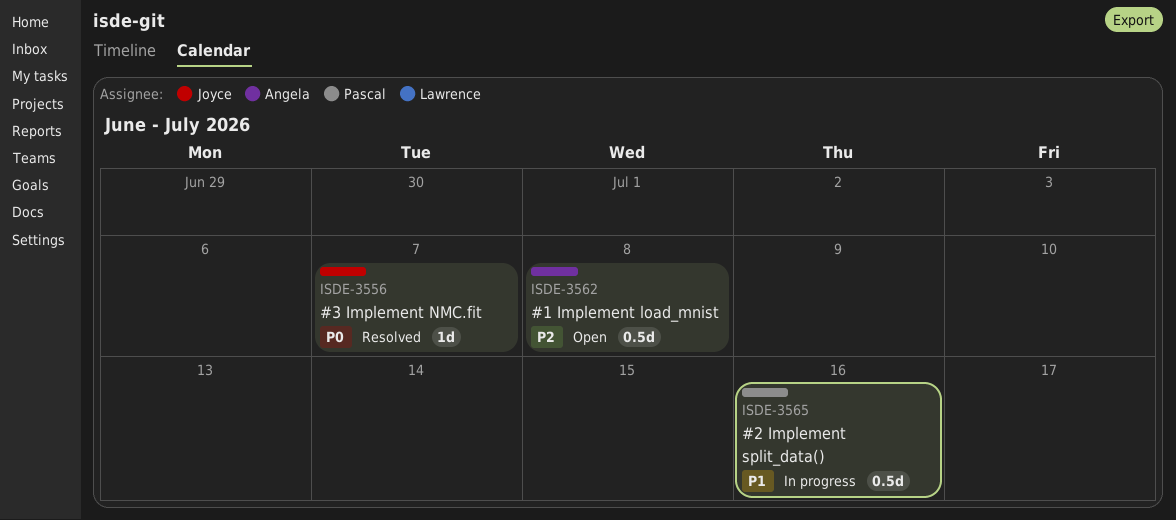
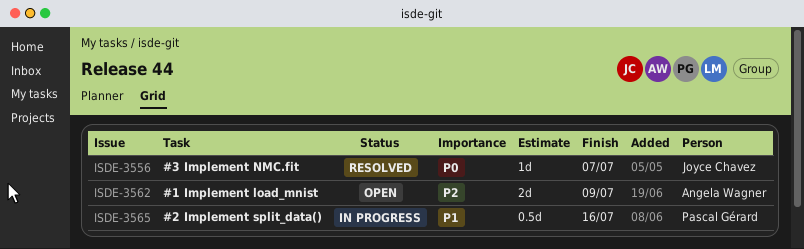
ISDE-3562, estimate: 0.5d -> 2d
ISDE-3562, due: Jul 8 -> Jul 9

